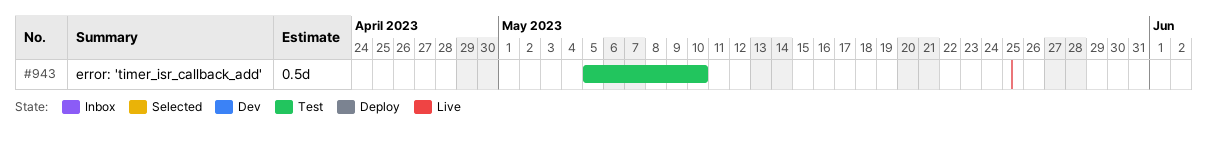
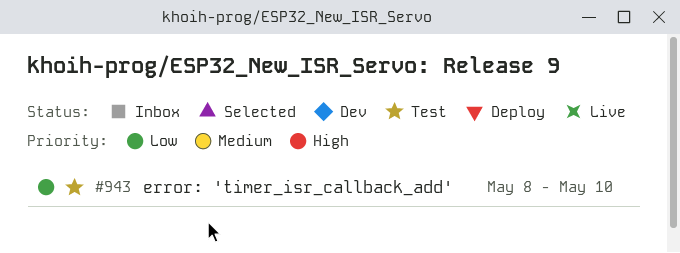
#943, start: May 5 -> May 8

